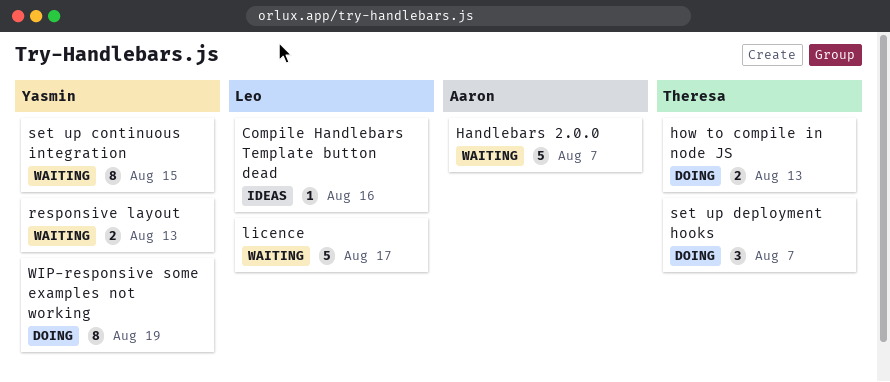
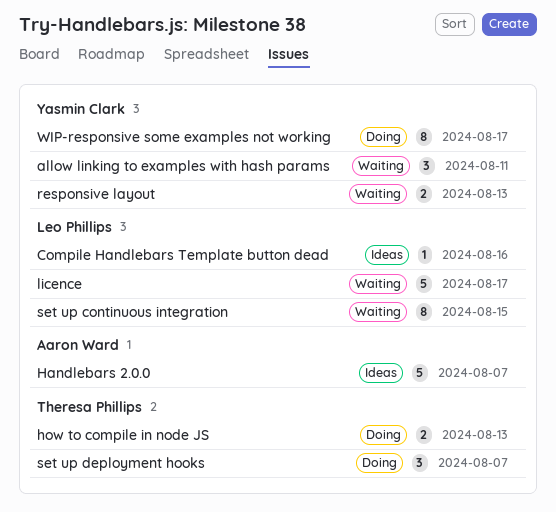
allow linking to examples with hash params: none -> present
Handlebars 2.0.0, status: Waiting -> Ideas
set up continuous integration, owner: Yasmin Clark -> Leo Phillips
WIP-responsive some examples not working, due: Aug 19 -> Aug 17

